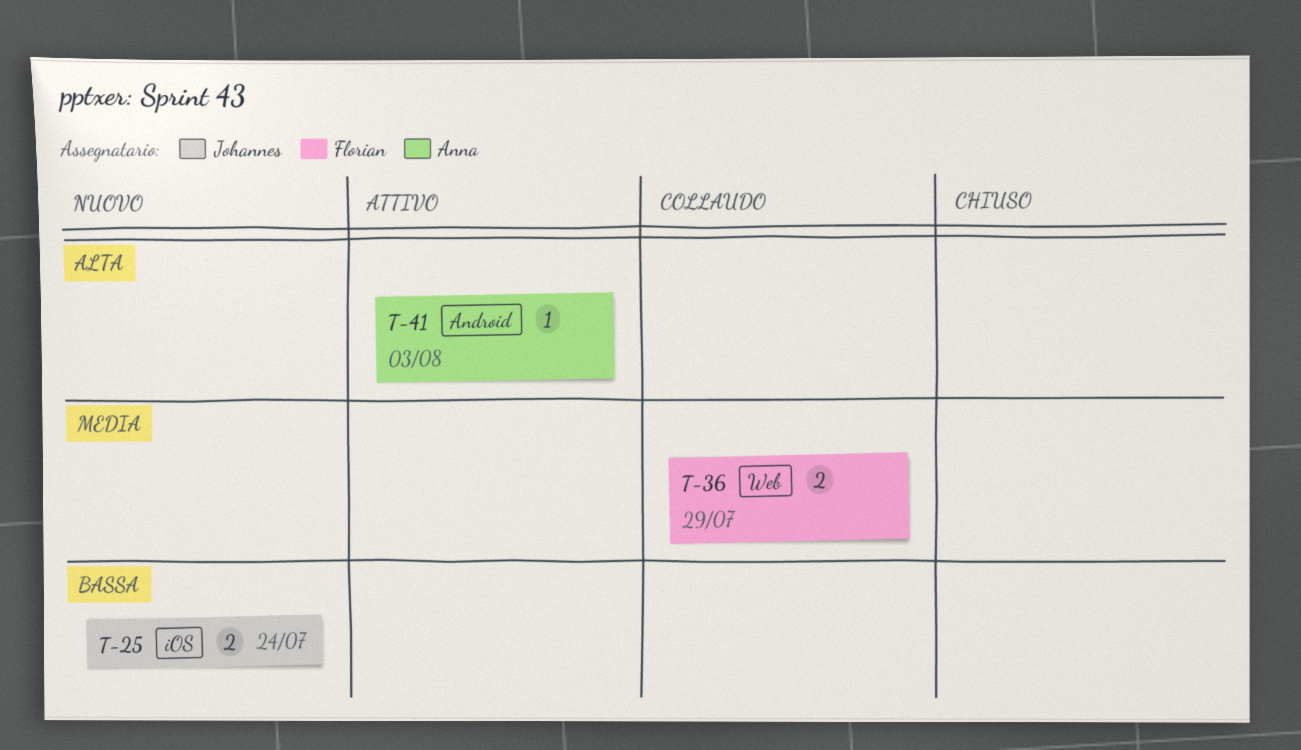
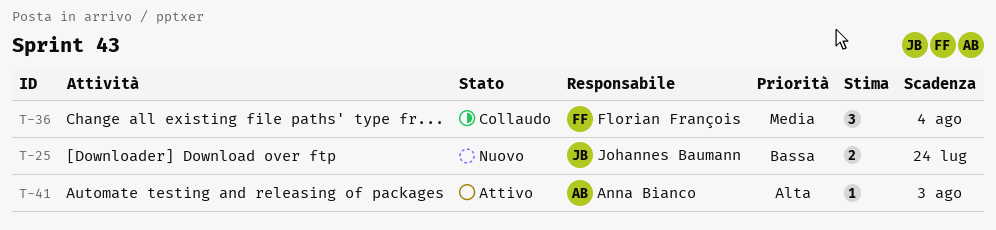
T-36, estimate: 2 -> 3
T-36, due: Jul 29 -> Aug 4

